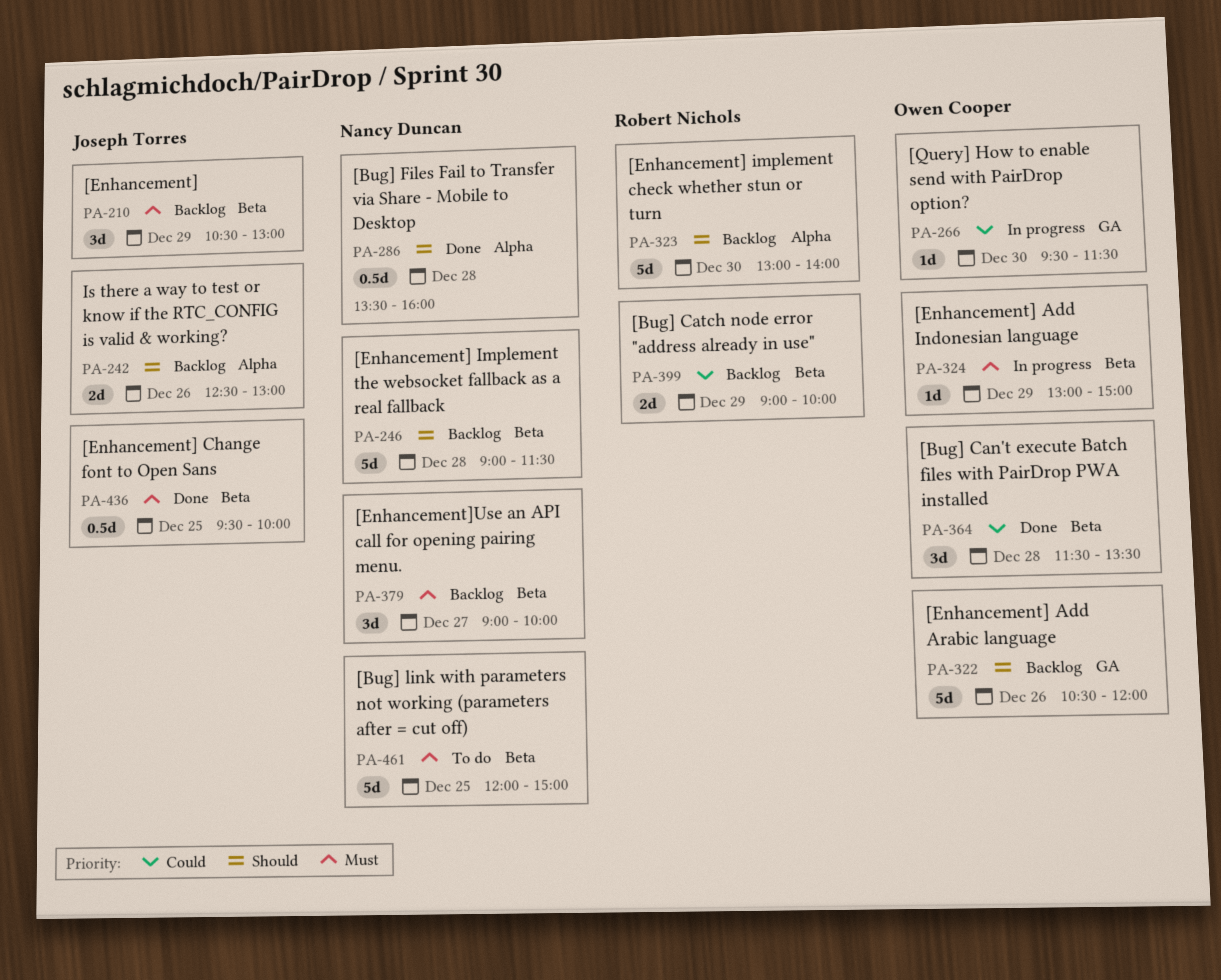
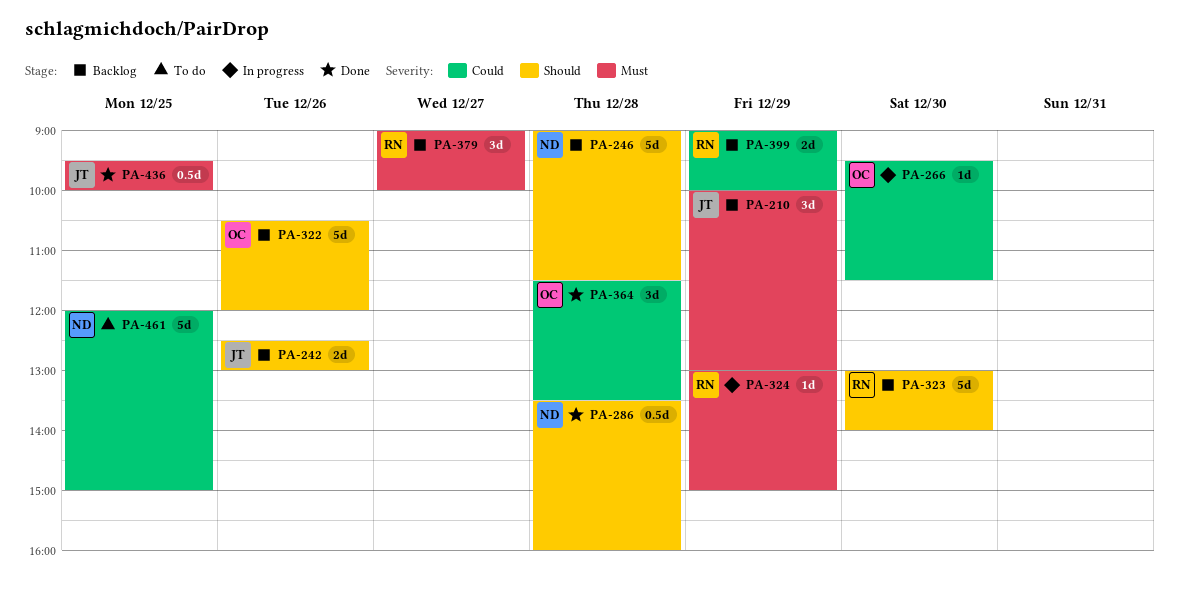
PA-210, begins: 10:30 -> 10:00
PA-324, owner: Owen Cooper -> Robert Nichols
PA-379, owner: Nancy Duncan -> Robert Nichols
PA-461, priority: Must -> Could

